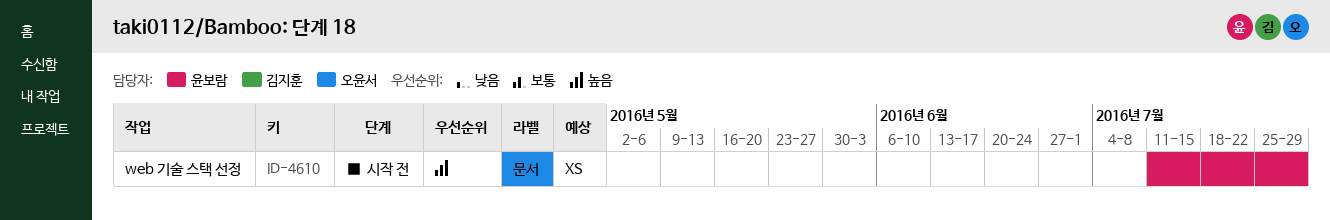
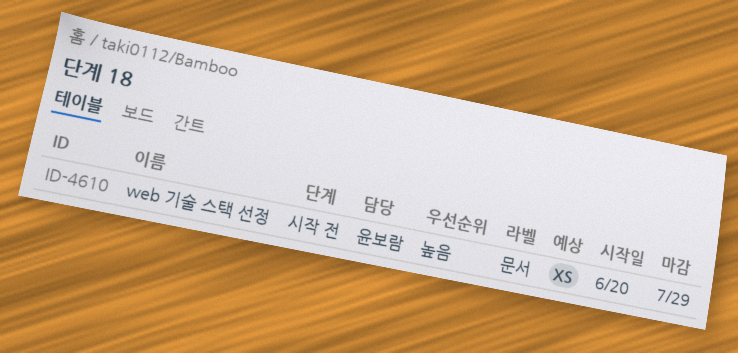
ID-4610, start: Jul 11 -> Jun 20

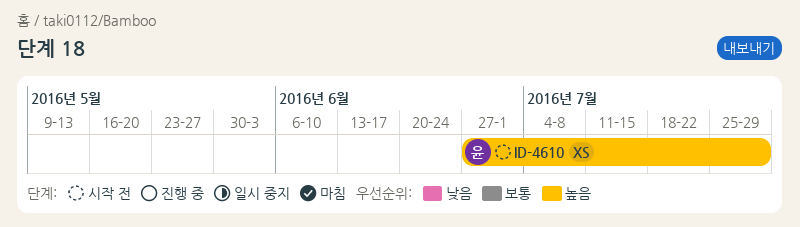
ID-4610, start: Jun 20 -> Jun 27

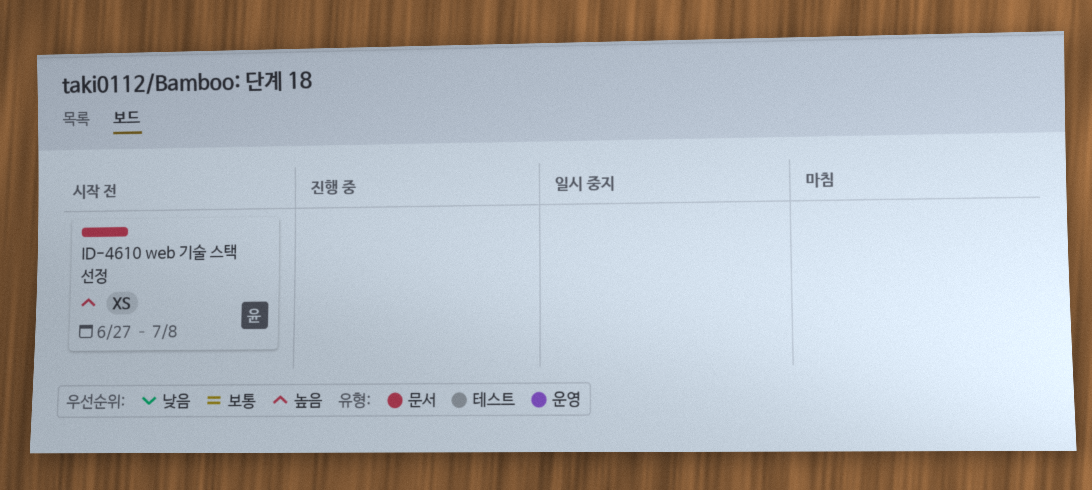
ID-4610, due: Jul 29 -> Jul 8

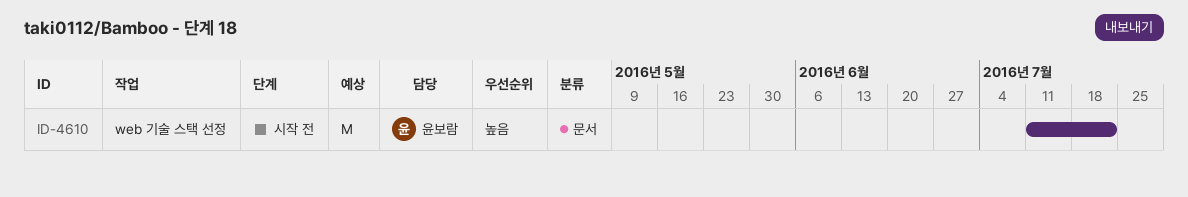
ID-4610, estimate: XS -> M
ID-4610, start: Jun 27 -> Jul 11
ID-4610, due: Jul 8 -> Jul 22

